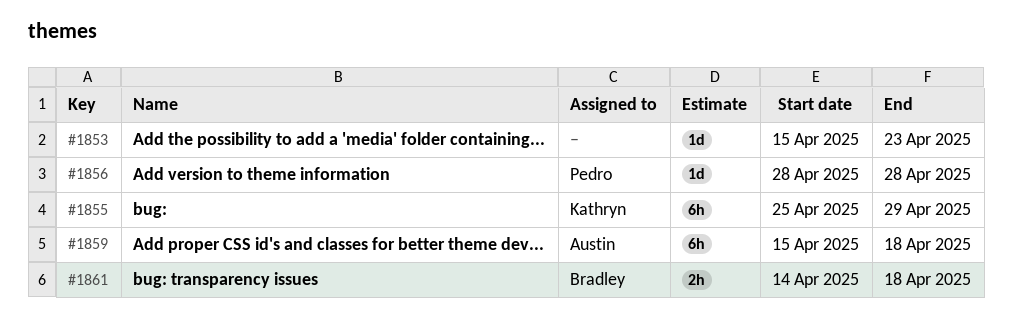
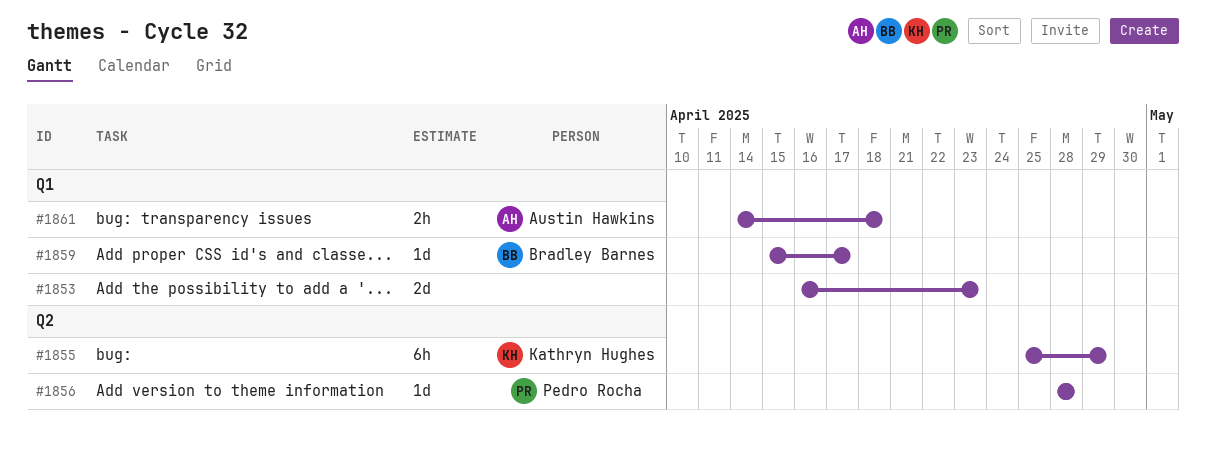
#1853, estimate: 1d -> 2d
#1853, start: Apr 15 -> Apr 16
#1859, owner: Austin Hawkins -> Bradley Barnes
#1859, estimate: 6h -> 1d
#1859, due: Apr 18 -> Apr 17
#1861, owner: Bradley Barnes -> Austin Hawkins

